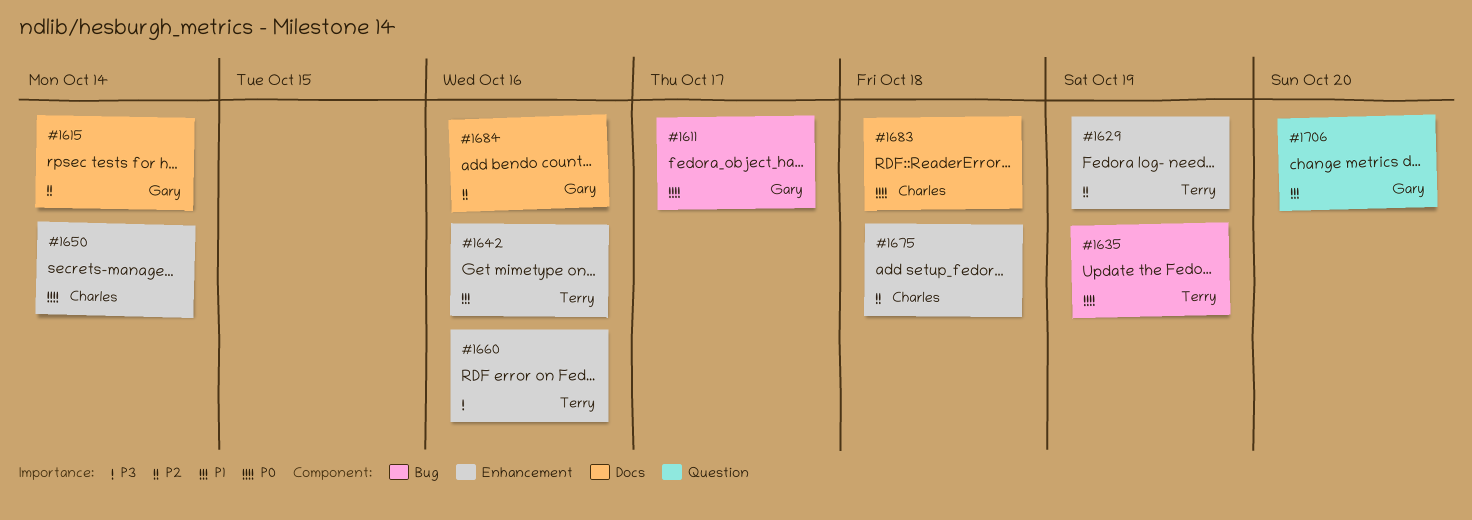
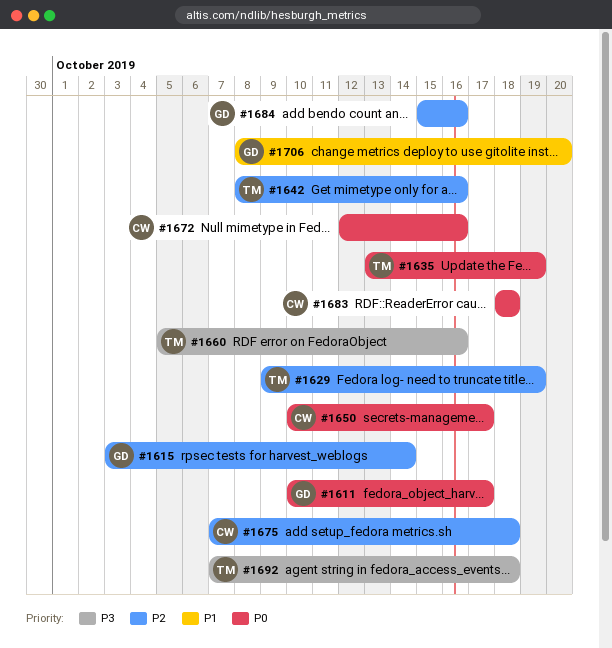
#1642, priority: P1 -> P2
#1650, due: Oct 14 -> Oct 17
#1672: none -> present
#1692: none -> present

